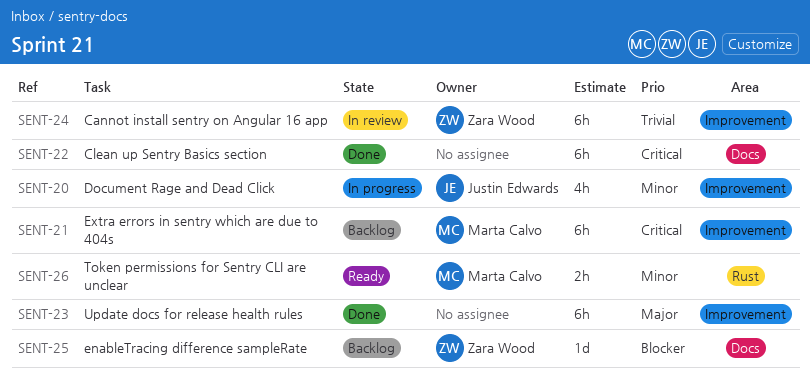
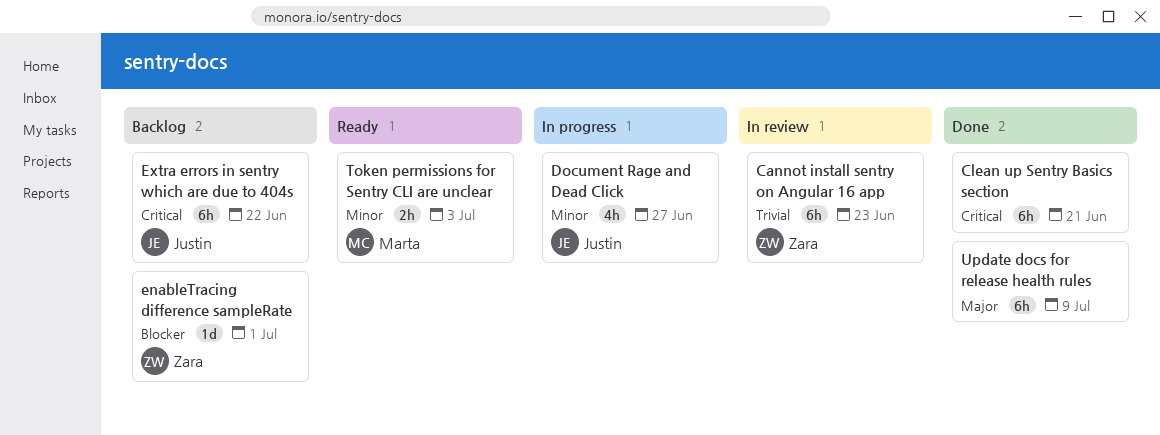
Extra errors in sentry which are due to 404s, owner: Marta Calvo -> Justin Edwards

